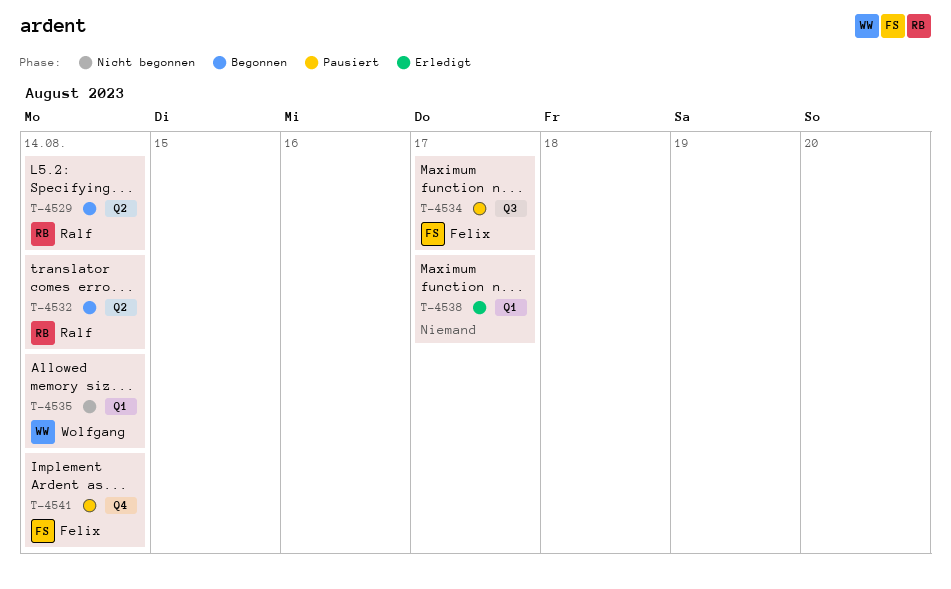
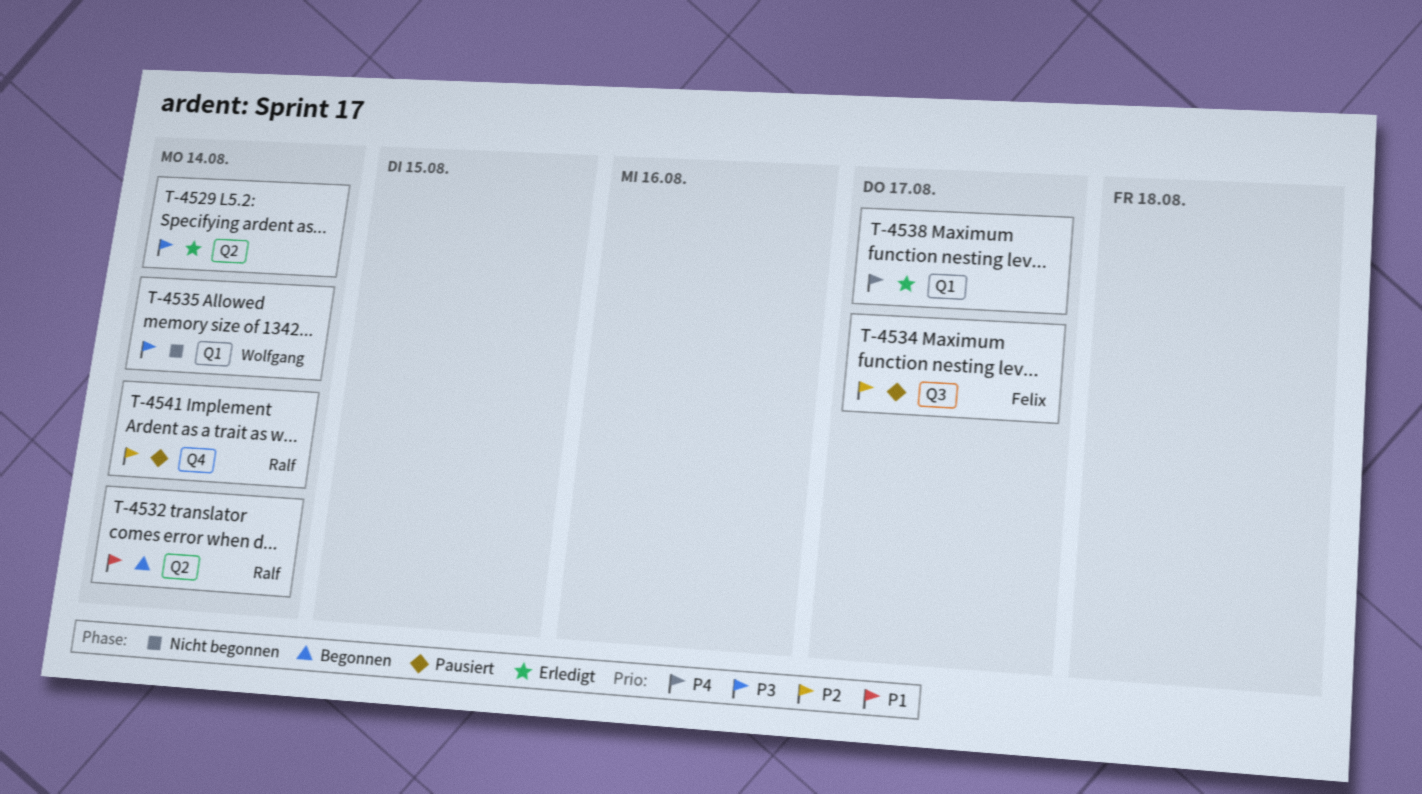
T-4529, status: Begonnen -> Erledigt
T-4529, owner: Ralf -> none
T-4541, owner: Felix -> Ralf

